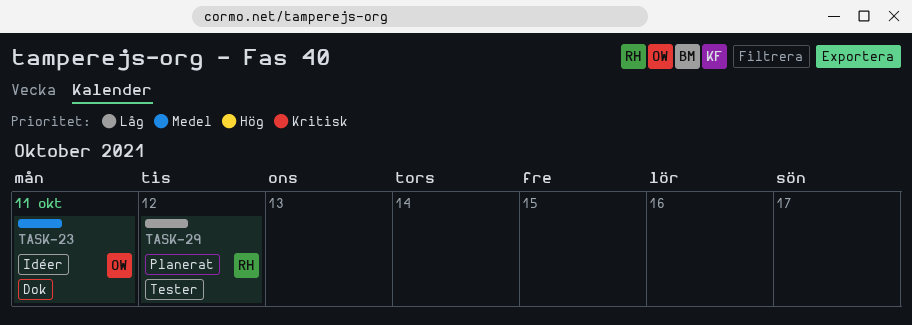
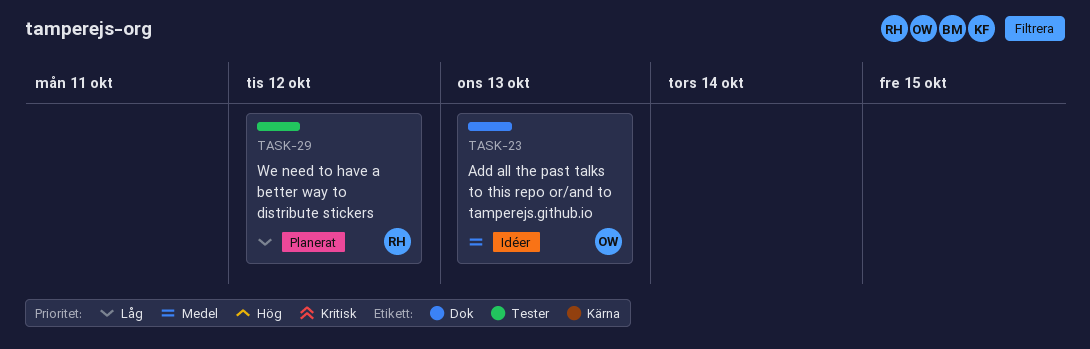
TASK-23, due: Oct 11 -> Oct 13

